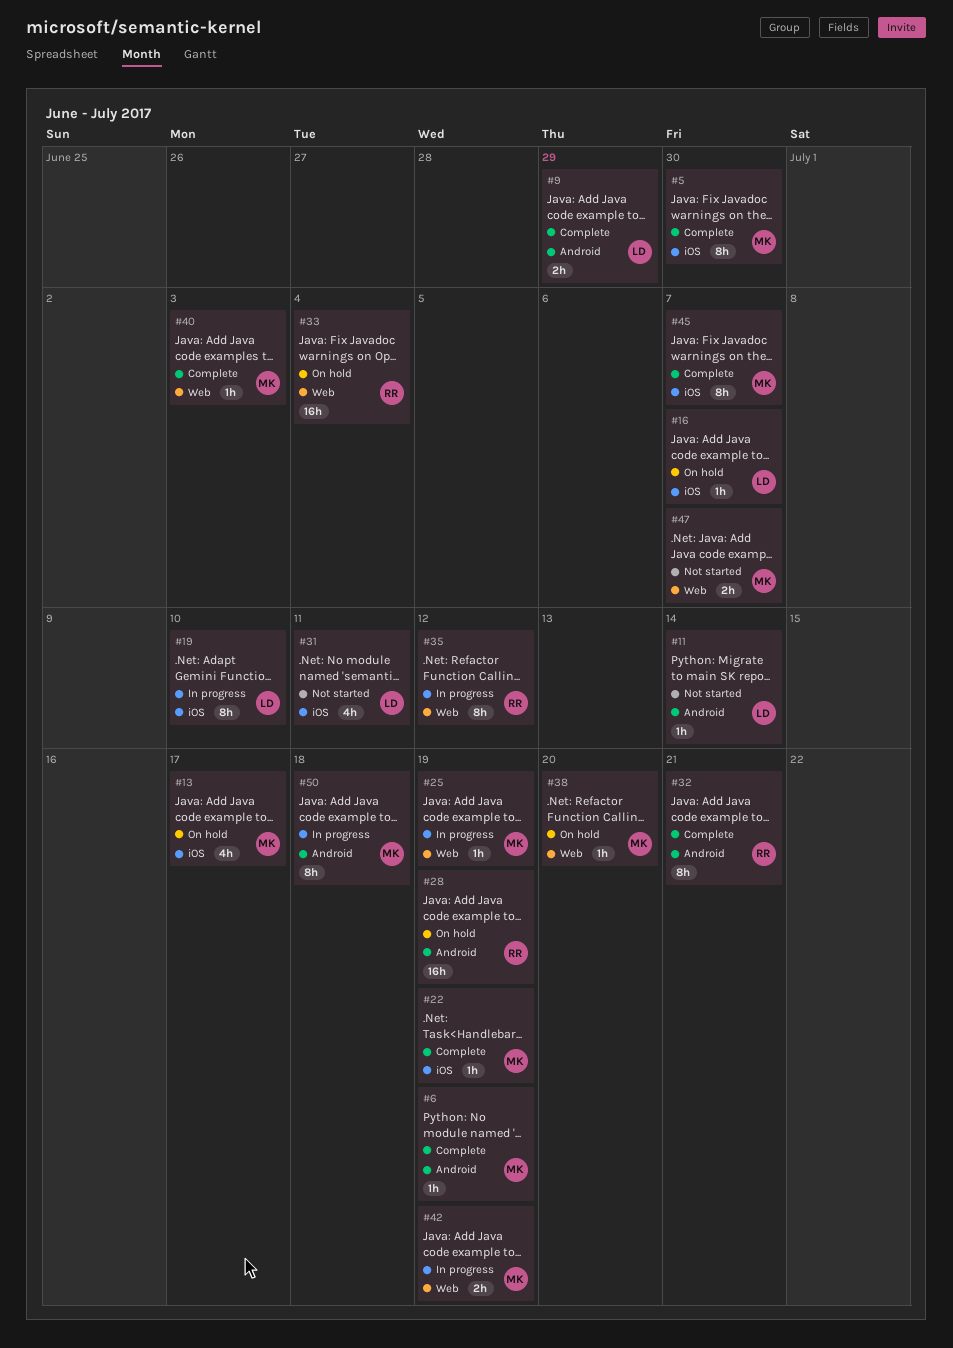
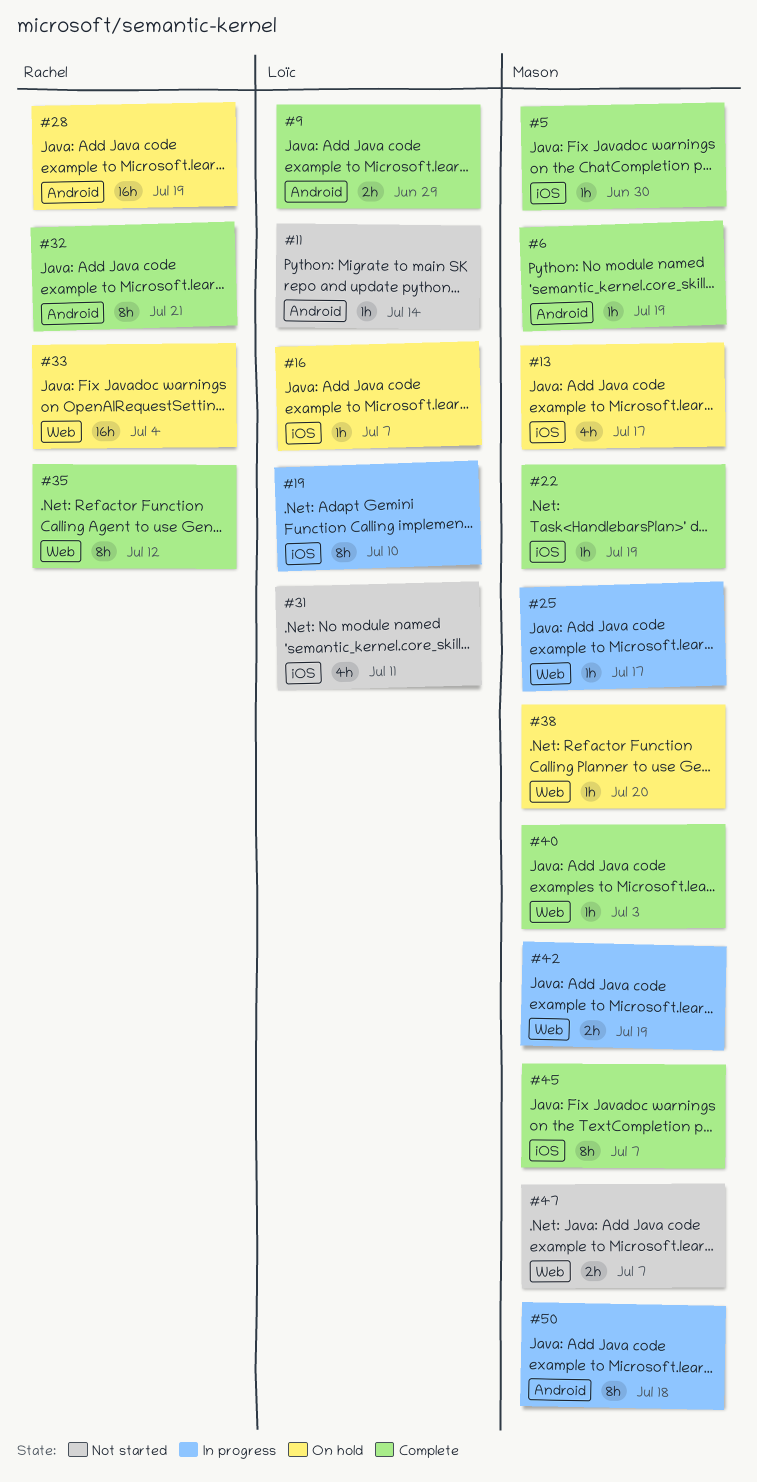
#5, estimate: 8h -> 1h
#25, due: Jul 19 -> Jul 17
#35, status: In progress -> Complete

